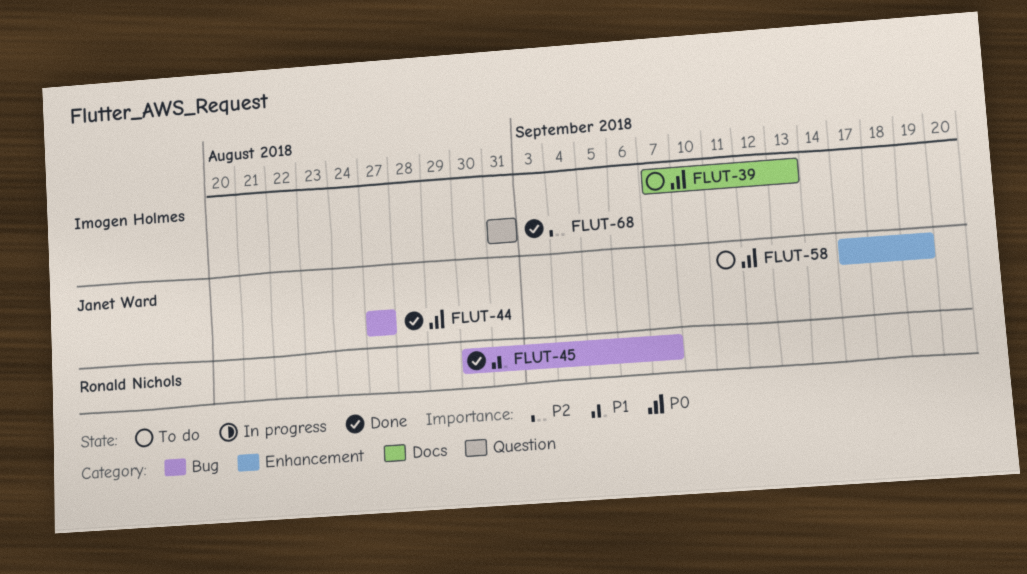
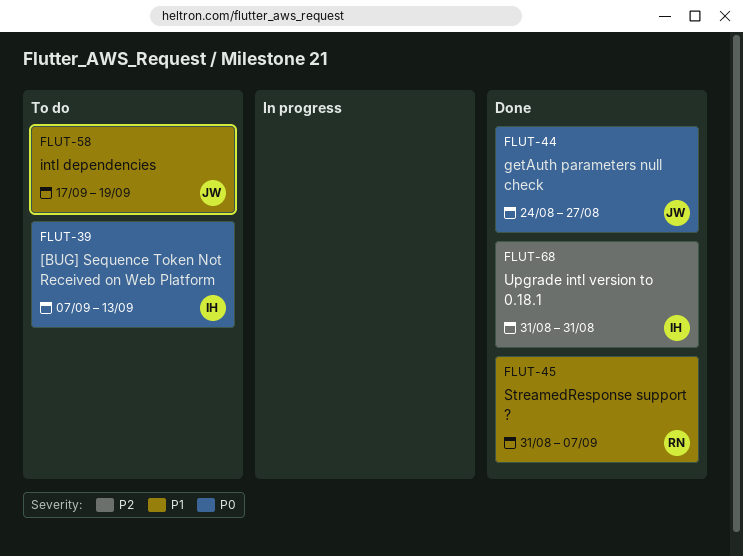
FLUT-44, start: Aug 27 -> Aug 24
FLUT-45, start: Aug 30 -> Aug 31
FLUT-58, priority: P0 -> P1

